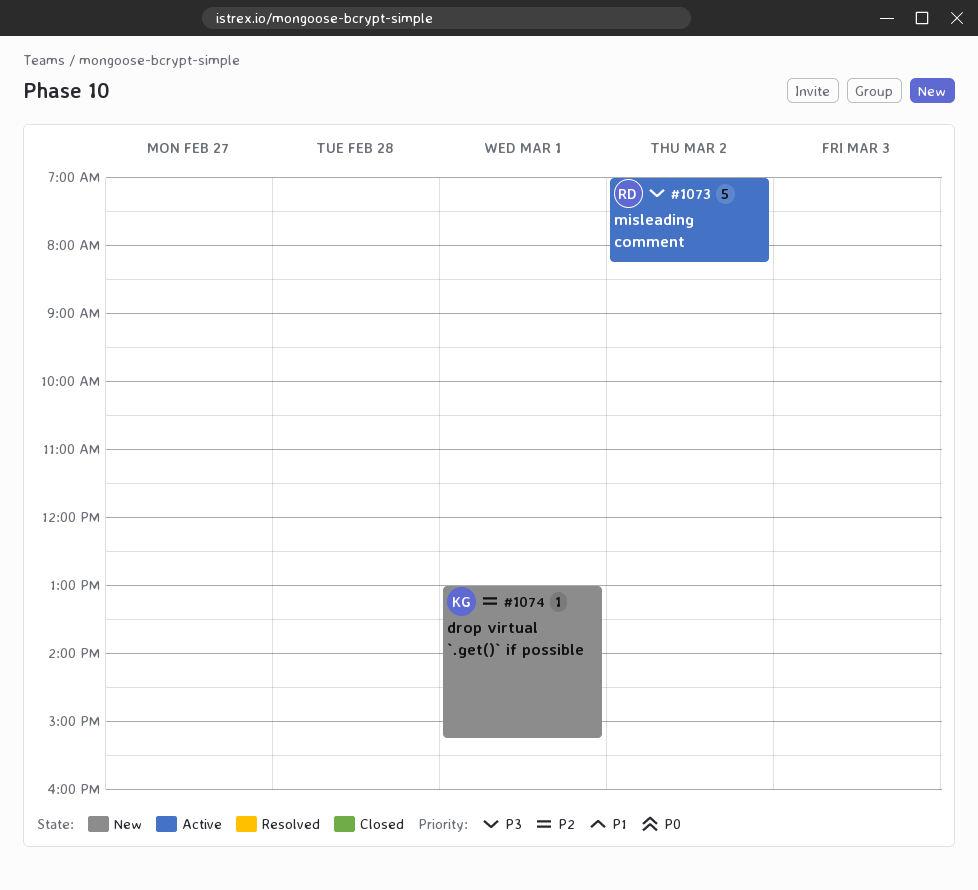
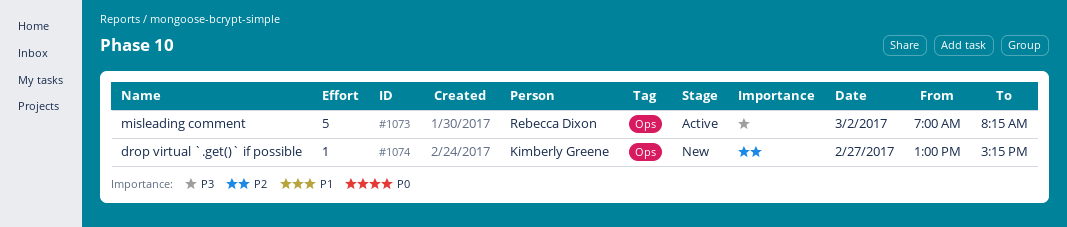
#1074, day: Mar 1 -> Feb 27

